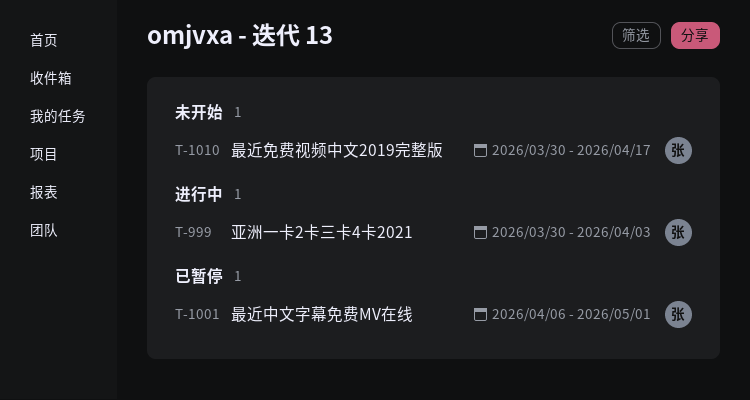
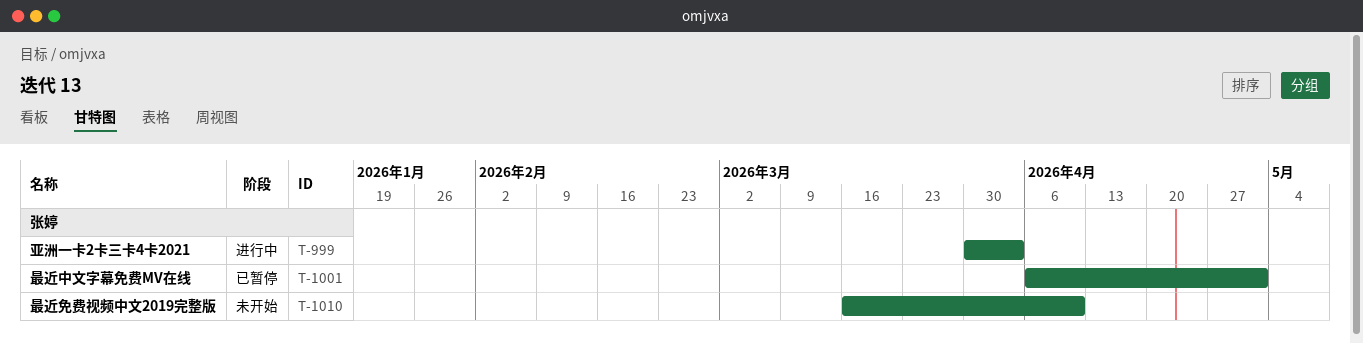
T-1010, start: Mar 30 -> Mar 16
T-1010, due: Apr 17 -> Apr 10

